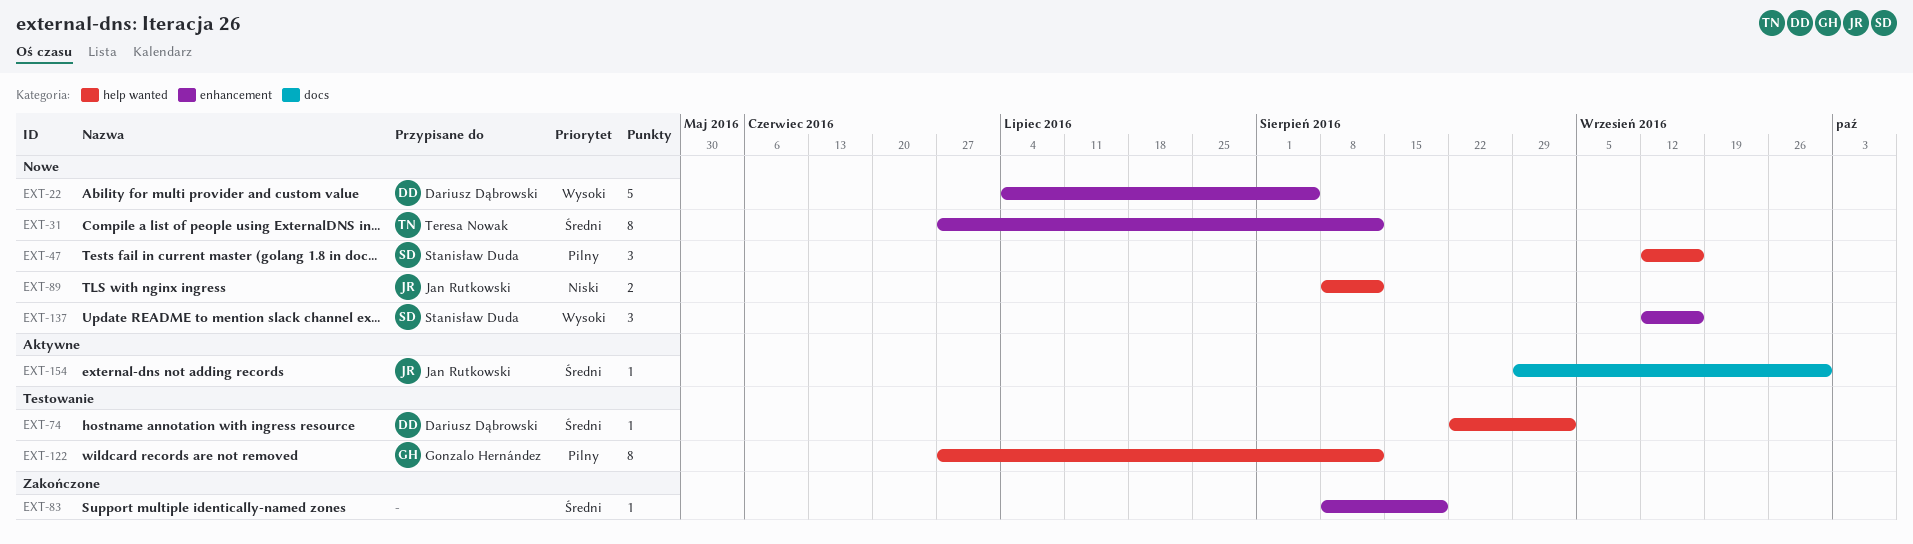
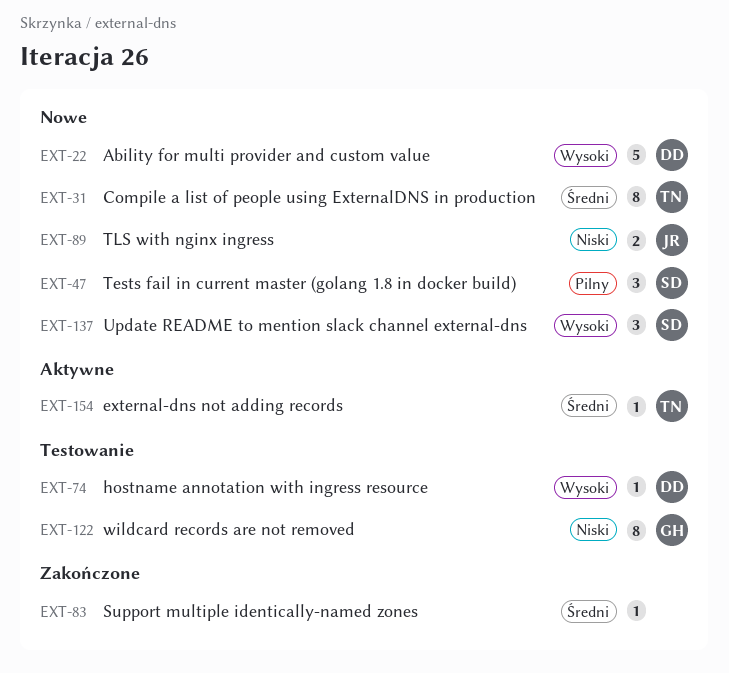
EXT-74, priority: Średni -> Wysoki
EXT-122, priority: Pilny -> Niski
EXT-154, owner: Jan Rutkowski -> Teresa Nowak

